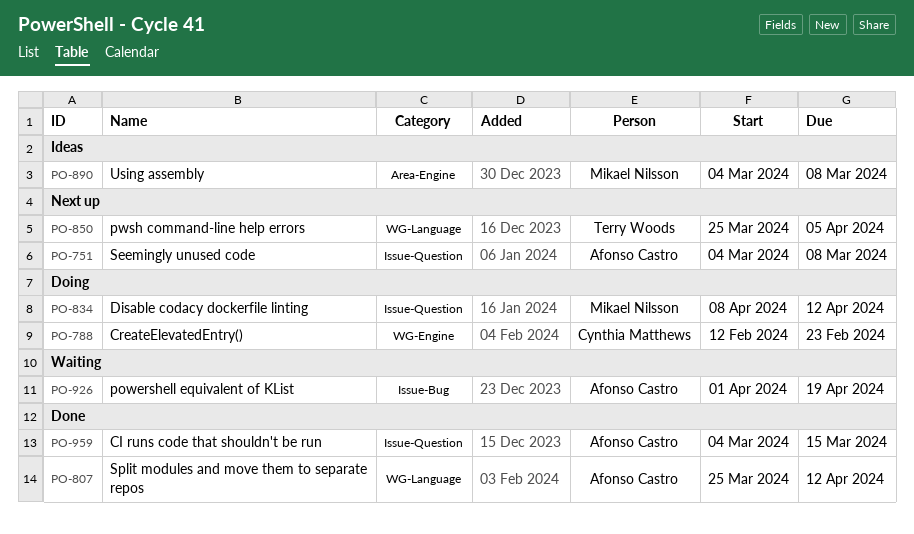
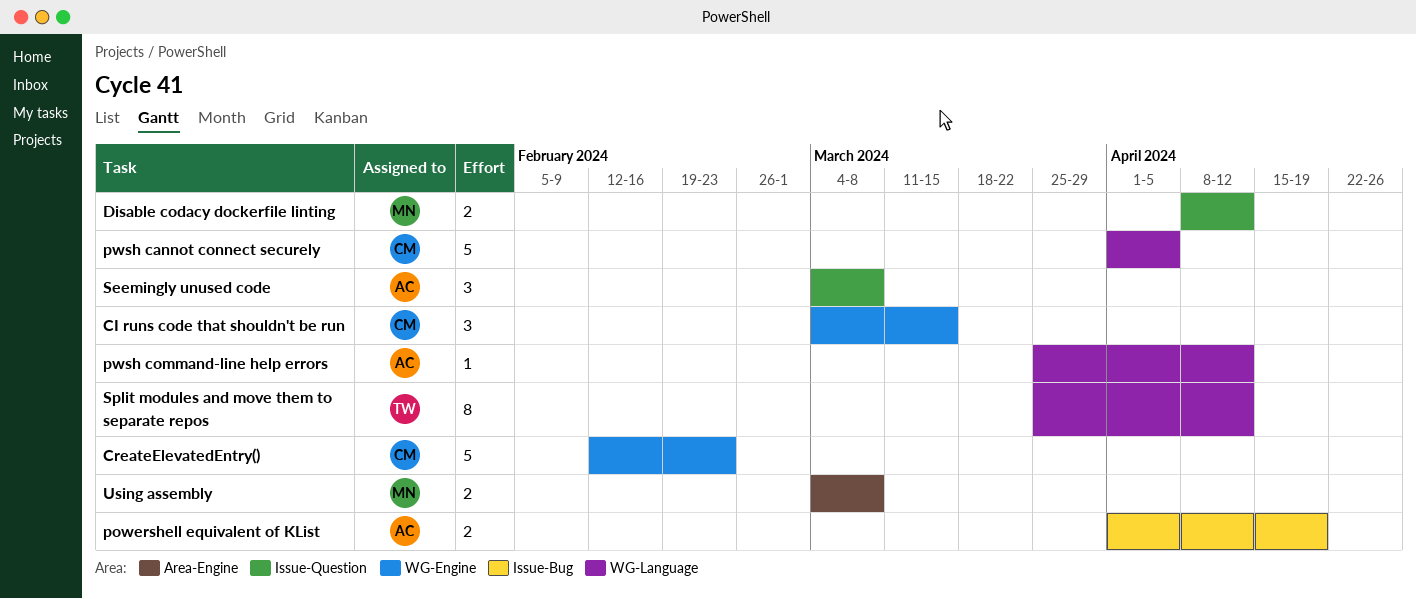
CI runs code that shouldn't be run, owner: Afonso Castro -> Cynthia Matthews
CI runs code that shouldn't be run, label: Issue-Question -> WG-Engine
pwsh cannot connect securely: none -> present
pwsh command-line help errors, owner: Terry Woods -> Afonso Castro
pwsh command-line help errors, due: Apr 5 -> Apr 12
Split modules and move them to separate repos, owner: Afonso Castro -> Terry Woods

